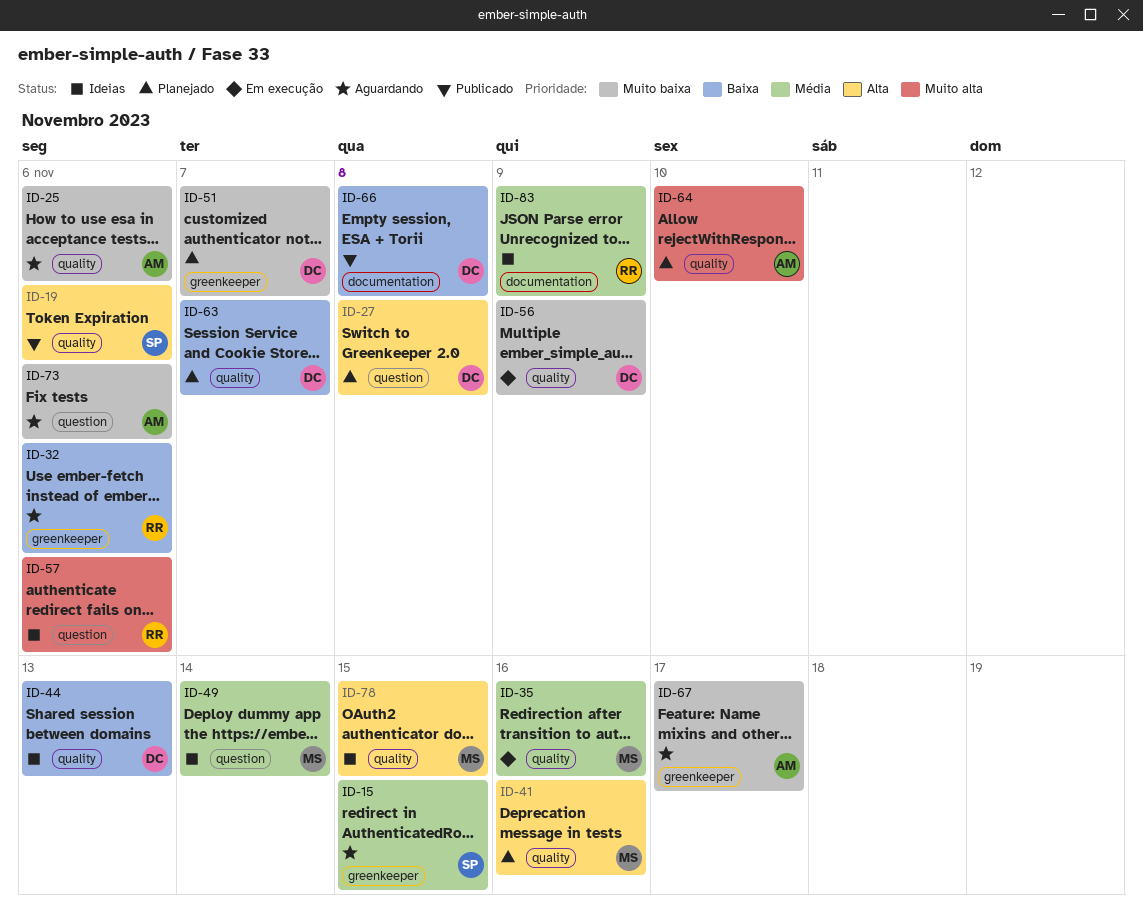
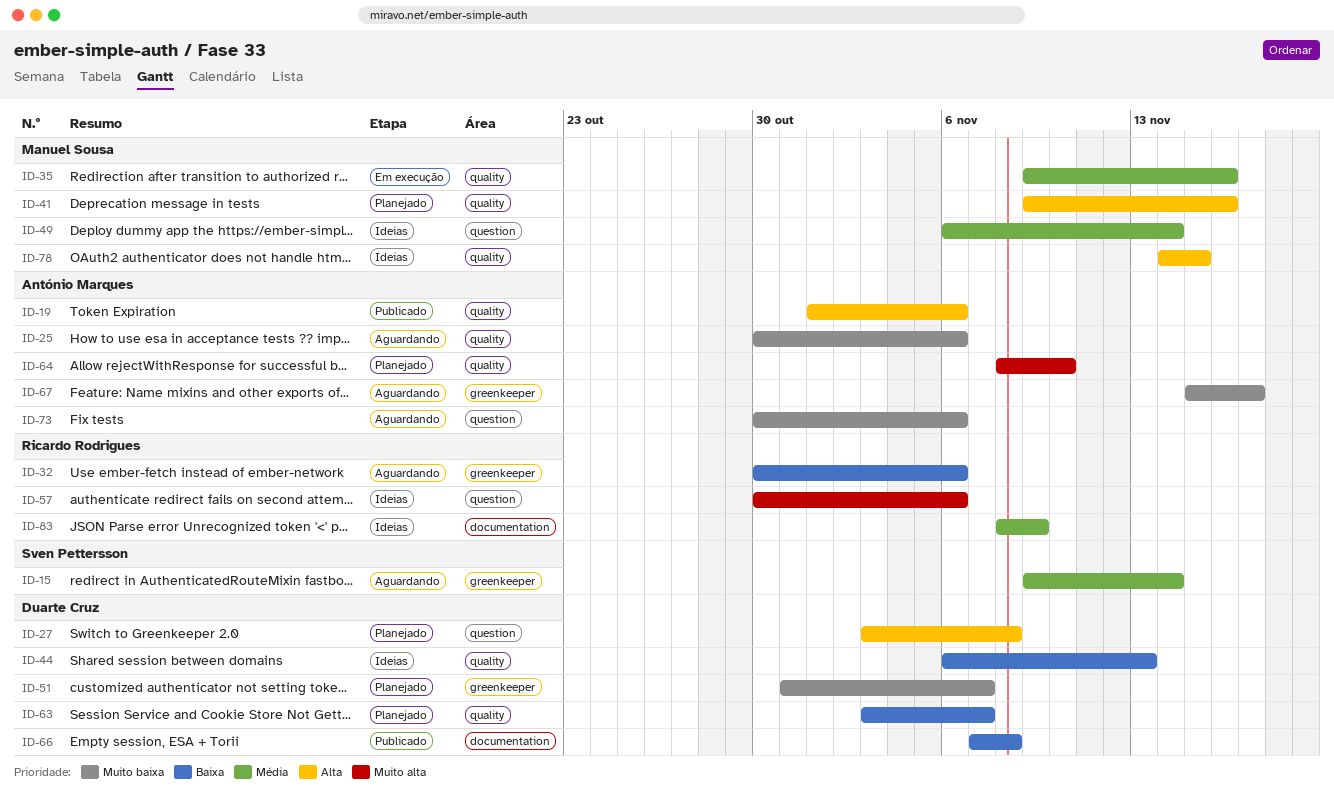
ID-15, due: Nov 15 -> Nov 14
ID-19, owner: Sven Pettersson -> António Marques
ID-56: present -> none

